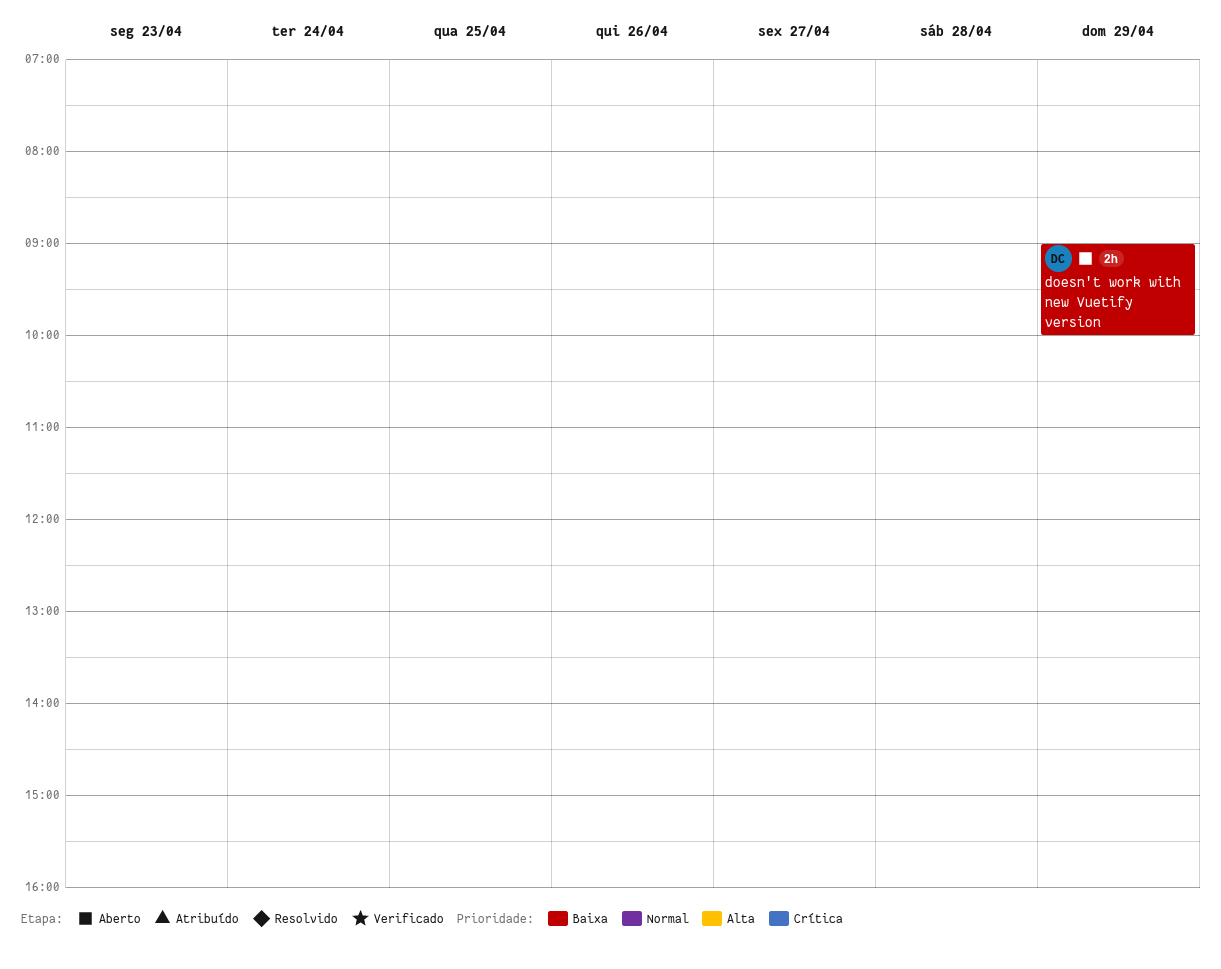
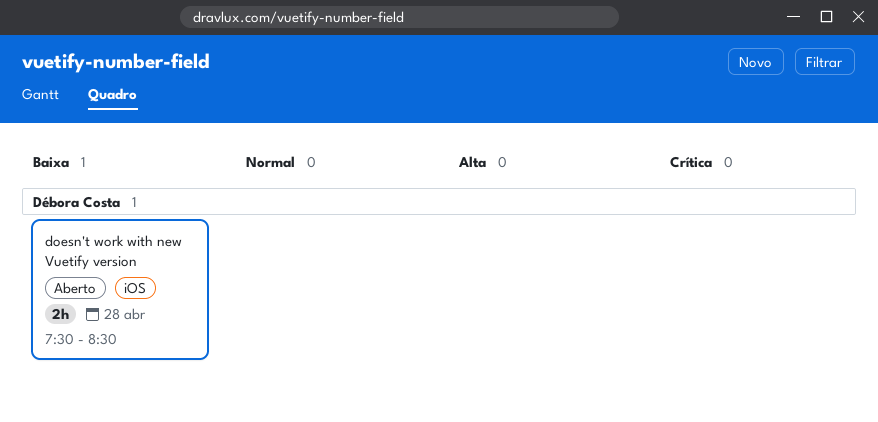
doesn't work with new Vuetify version, day: Apr 29 -> Apr 28
doesn't work with new Vuetify version, begins: 09:00 -> 07:30
doesn't work with new Vuetify version, ends: 10:00 -> 08:30

